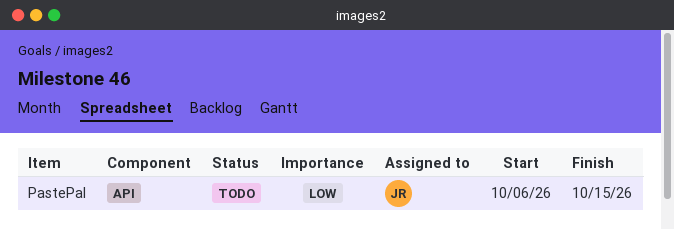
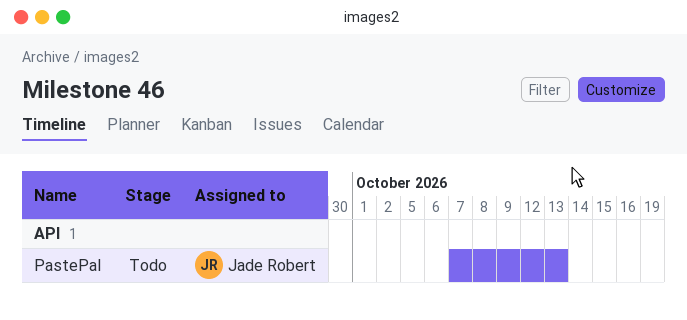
PastePal, start: Oct 6 -> Oct 7
PastePal, due: Oct 15 -> Oct 13

